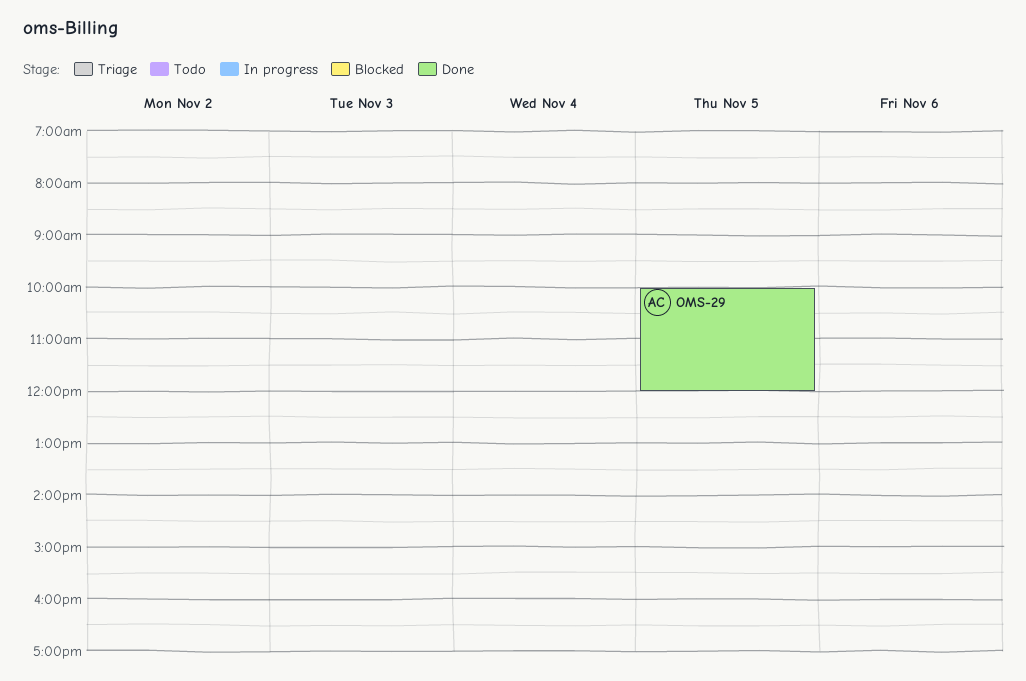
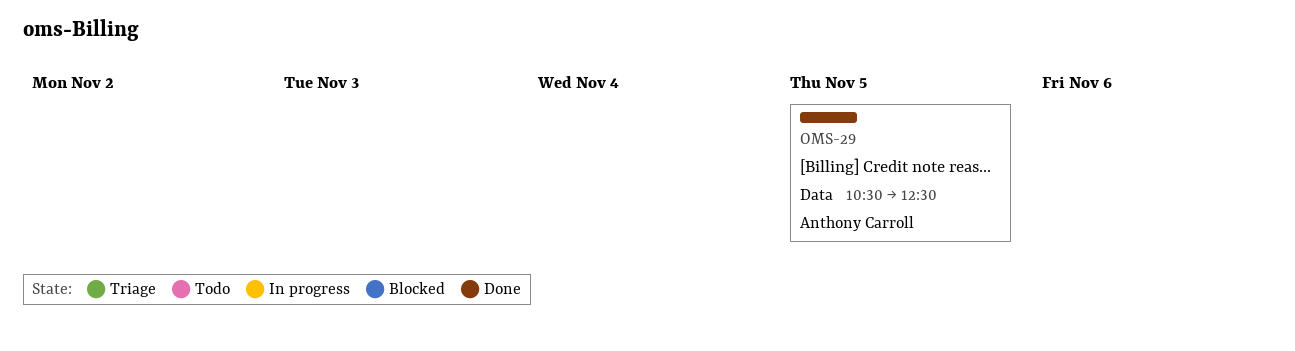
OMS-29, begins: 10:00 -> 10:30
OMS-29, ends: 12:00 -> 12:30

